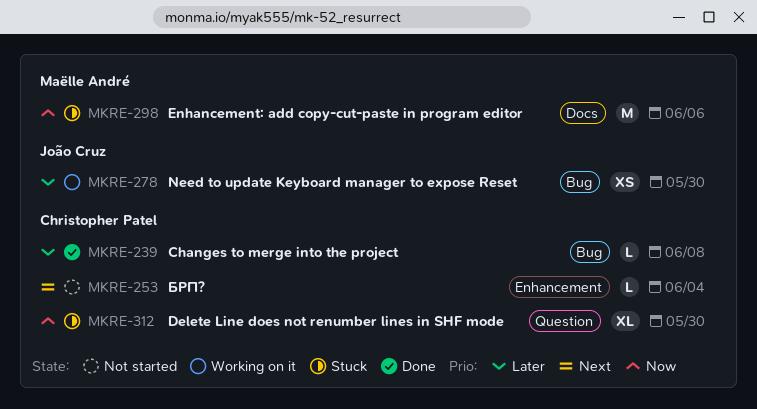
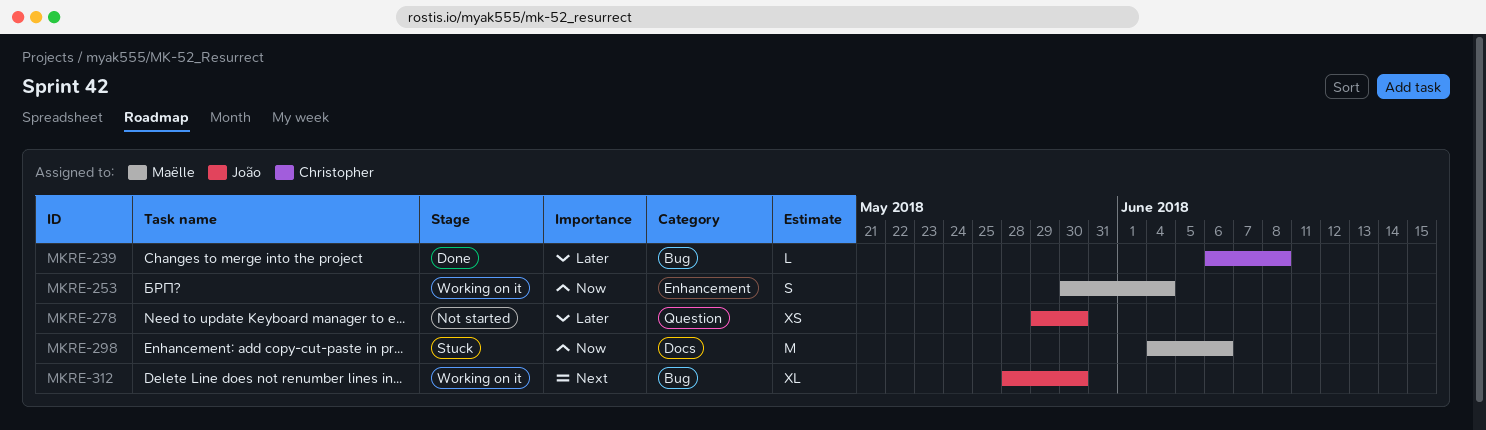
MKRE-253, status: Not started -> Working on it
MKRE-253, owner: Christopher Patel -> Maëlle André
MKRE-253, priority: Next -> Now
MKRE-253, estimate: L -> S
MKRE-278, status: Working on it -> Not started
MKRE-278, label: Bug -> Question
MKRE-312, status: Stuck -> Working on it
MKRE-312, owner: Christopher Patel -> João Cruz
MKRE-312, priority: Now -> Next
MKRE-312, label: Question -> Bug

